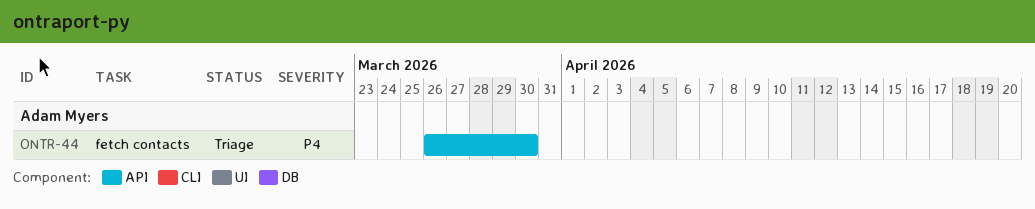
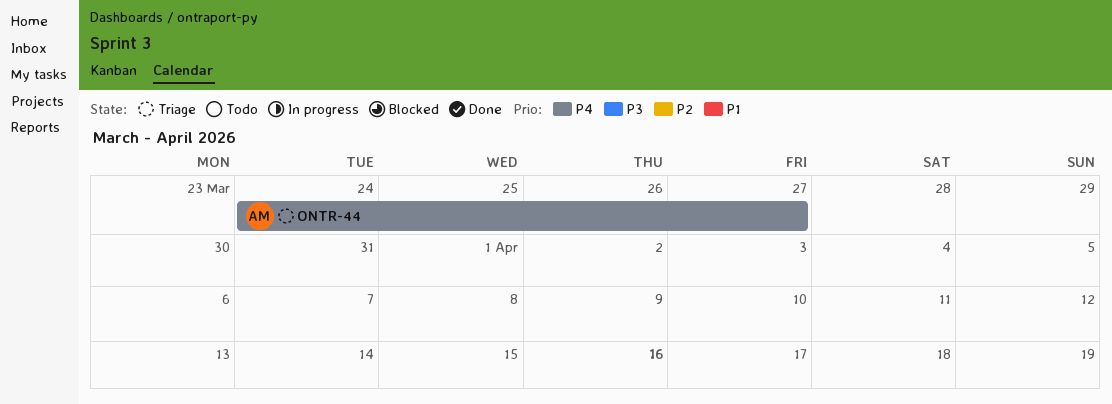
ONTR-44, start: Mar 26 -> Mar 24
ONTR-44, due: Mar 30 -> Mar 27

